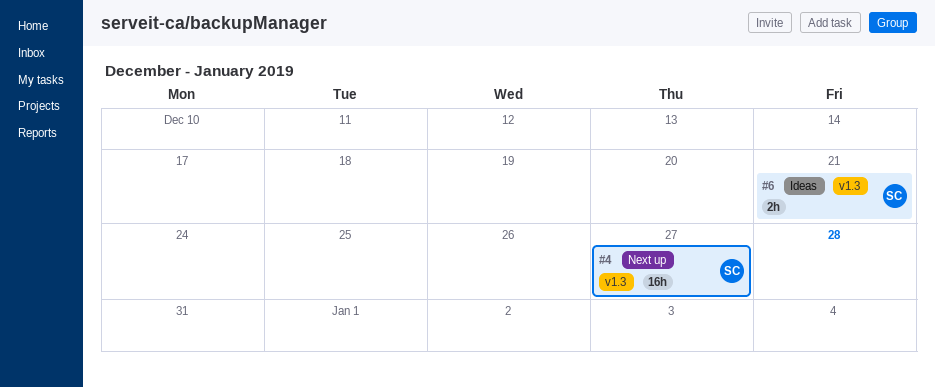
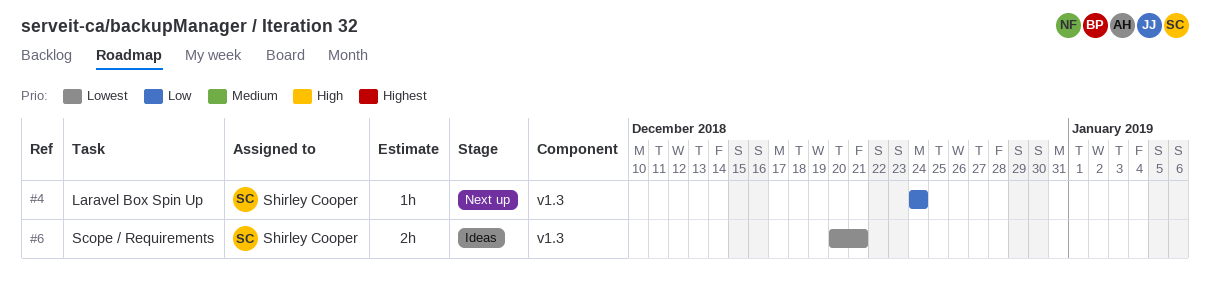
#4, estimate: 16h -> 1h
#4, due: Dec 27 -> Dec 24

